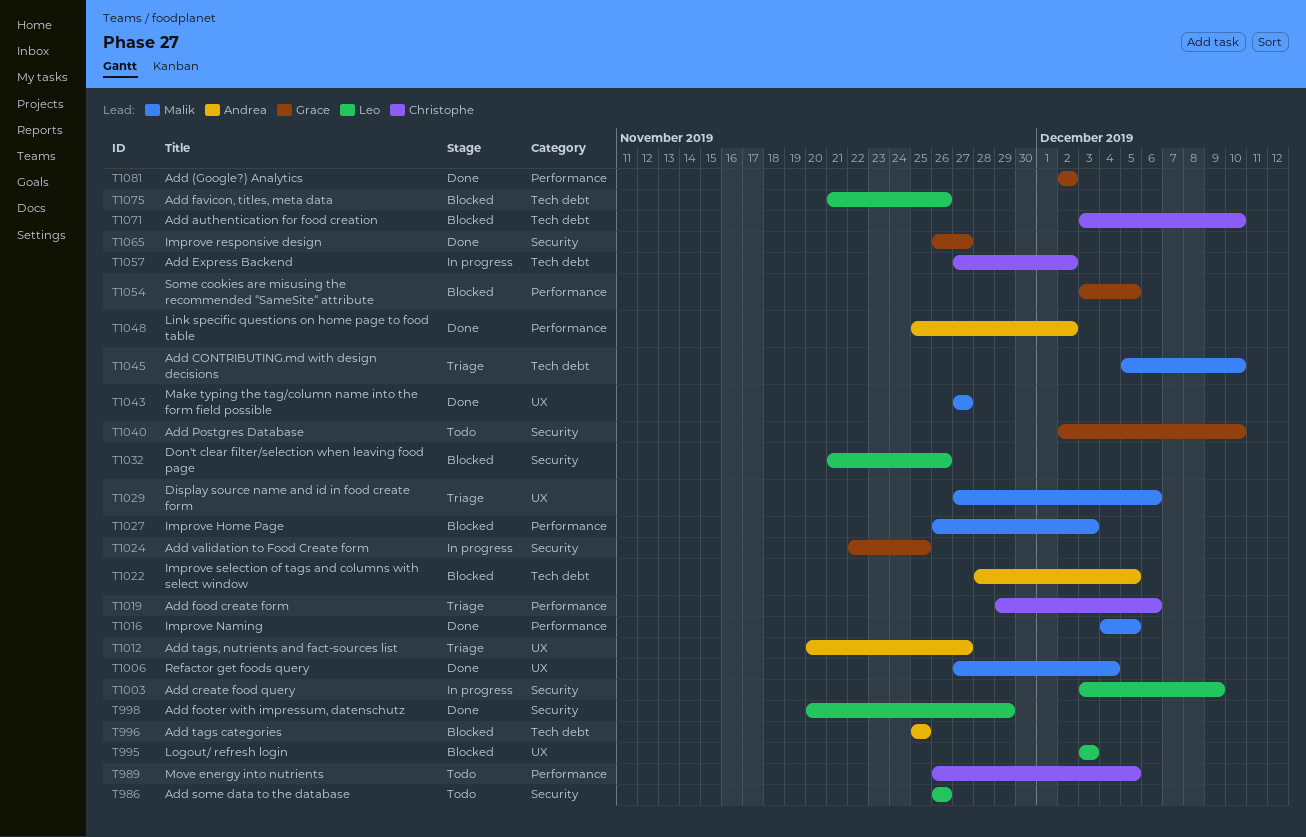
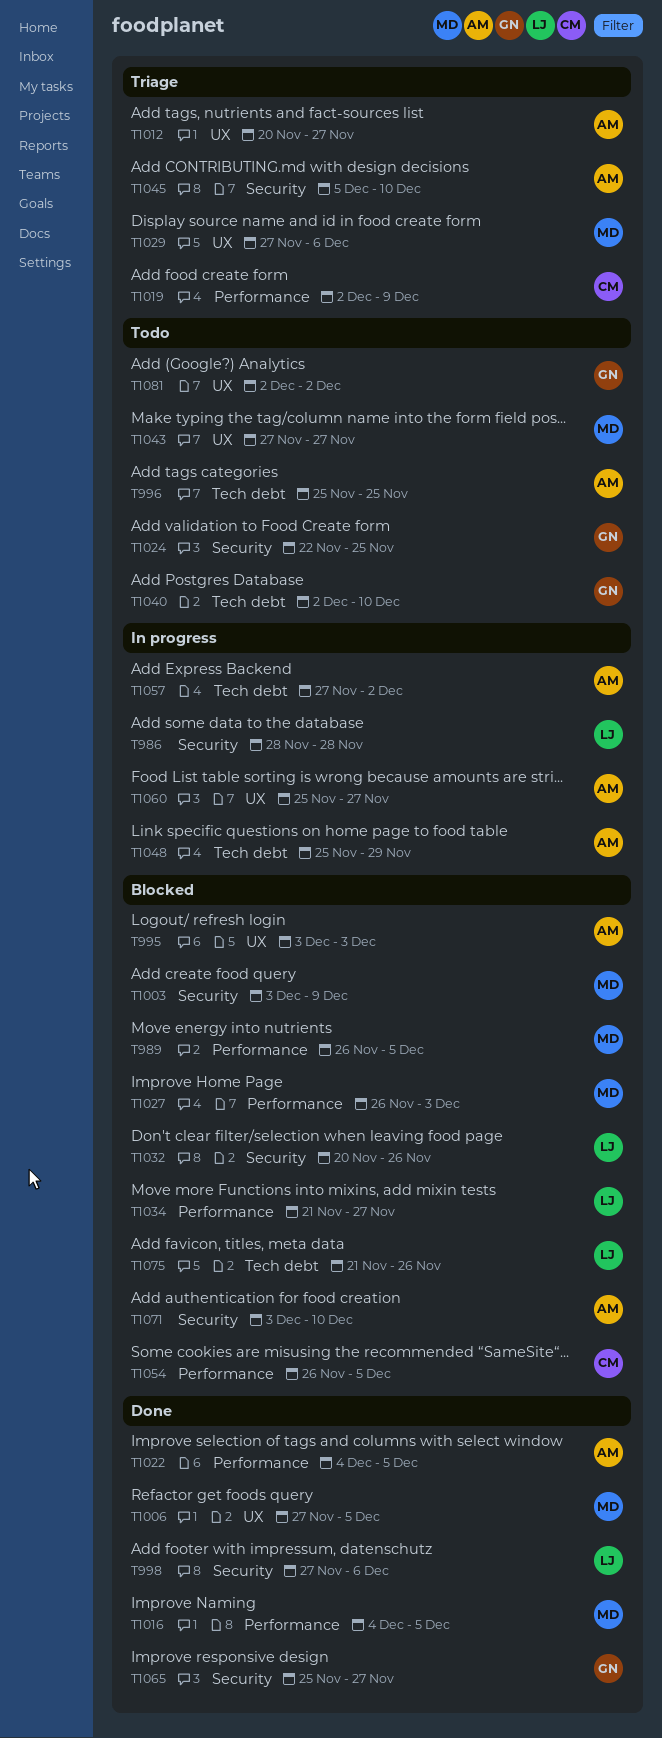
T986, status: Todo -> In progress
T986, start: Nov 26 -> Nov 28
T986, due: Nov 26 -> Nov 28
T989, status: Todo -> Blocked
T989, owner: Christophe -> Malik
T995, owner: Leo -> Andrea
T996, status: Blocked -> Todo
T998, start: Nov 20 -> Nov 27
T998, due: Nov 29 -> Dec 6
T1003, status: In progress -> Blocked
T1003, owner: Leo -> Malik
T1006, due: Dec 4 -> Dec 5
T1019, start: Nov 29 -> Dec 2
T1019, due: Dec 6 -> Dec 9
T1022, status: Blocked -> Done
T1022, label: Tech debt -> Performance
T1022, start: Nov 28 -> Dec 4
T1024, status: In progress -> Todo
T1032, start: Nov 21 -> Nov 20
T1034: none -> present
T1040, label: Security -> Tech debt
T1043, status: Done -> Todo
T1045, owner: Malik -> Andrea
T1045, label: Tech debt -> Security
T1048, status: Done -> In progress
T1048, label: Performance -> Tech debt
T1048, due: Dec 2 -> Nov 29
T1054, owner: Grace -> Christophe
T1054, start: Dec 3 -> Nov 26
T1057, owner: Christophe -> Andrea
T1060: none -> present
T1065, start: Nov 26 -> Nov 25
T1071, owner: Christophe -> Andrea
T1071, label: Tech debt -> Security
T1081, status: Done -> Todo
T1081, label: Performance -> UX

